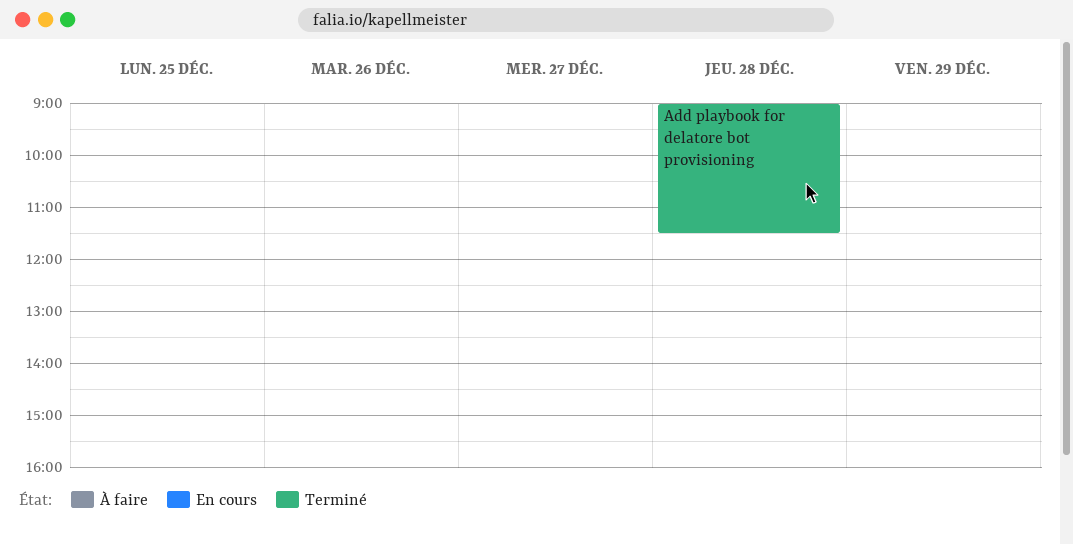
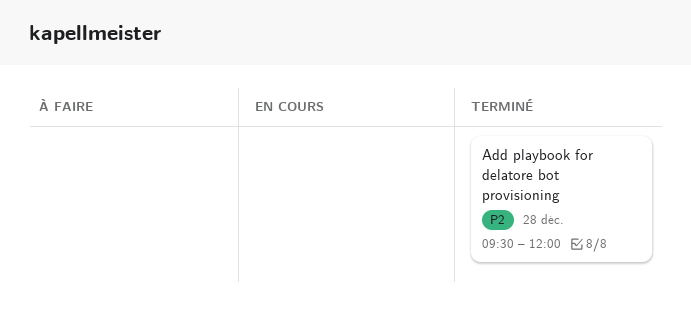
Add playbook for delatore bot provisioning, begins: 09:00 -> 09:30
Add playbook for delatore bot provisioning, ends: 11:30 -> 12:00

